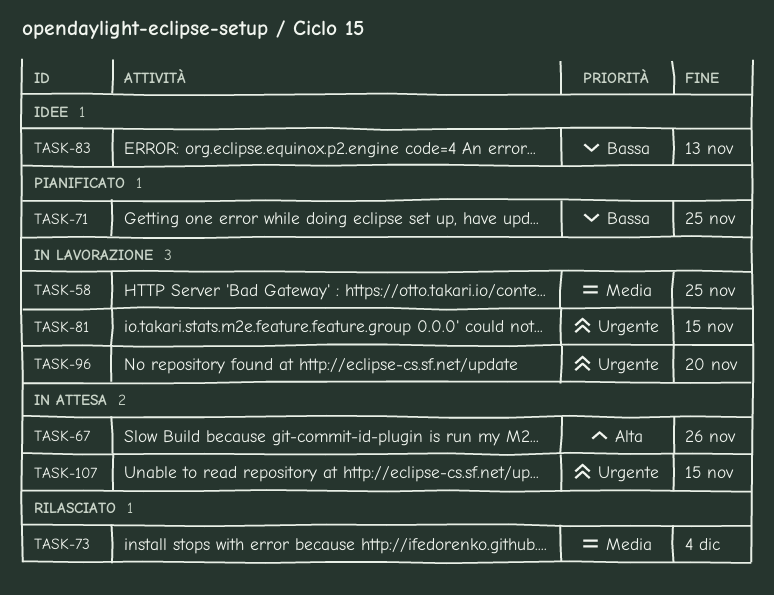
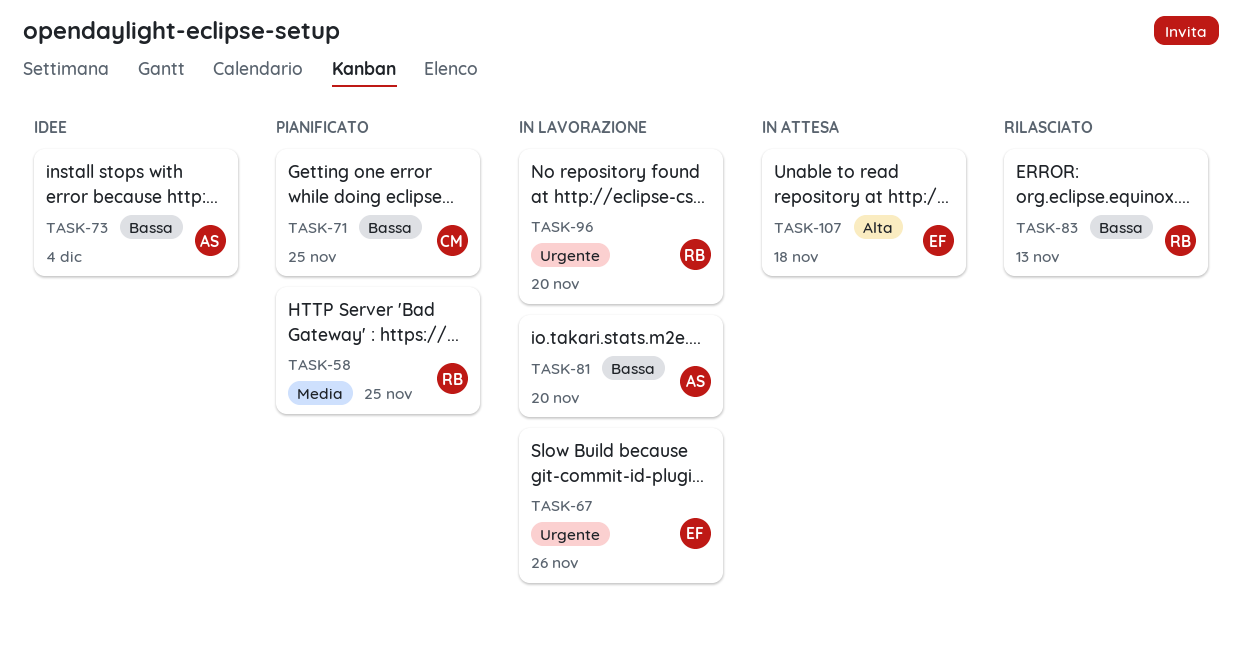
TASK-58, status: In lavorazione -> Pianificato
TASK-67, status: In attesa -> In lavorazione
TASK-67, priority: Alta -> Urgente
TASK-73, status: Rilasciato -> Idee
TASK-73, priority: Media -> Bassa
TASK-81, priority: Urgente -> Bassa
TASK-81, due: Nov 15 -> Nov 20
TASK-83, status: Idee -> Rilasciato
TASK-107, priority: Urgente -> Alta
TASK-107, due: Nov 15 -> Nov 18

